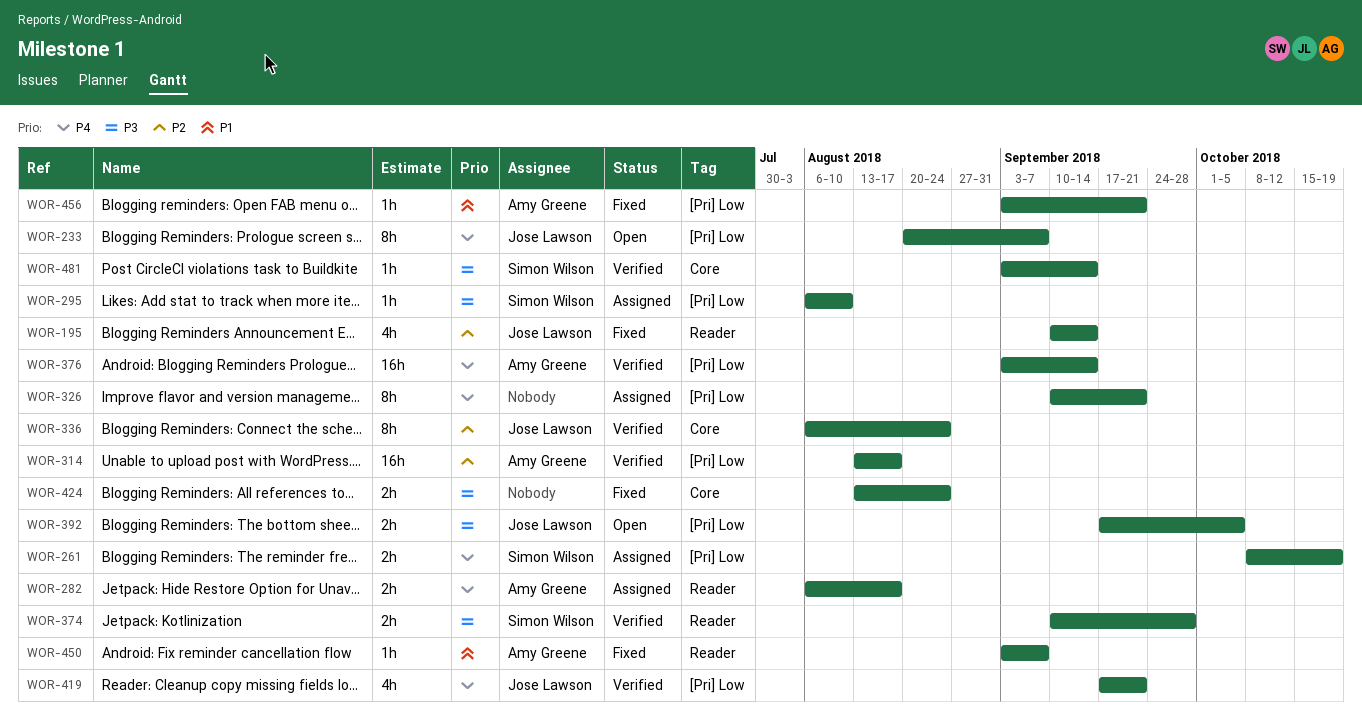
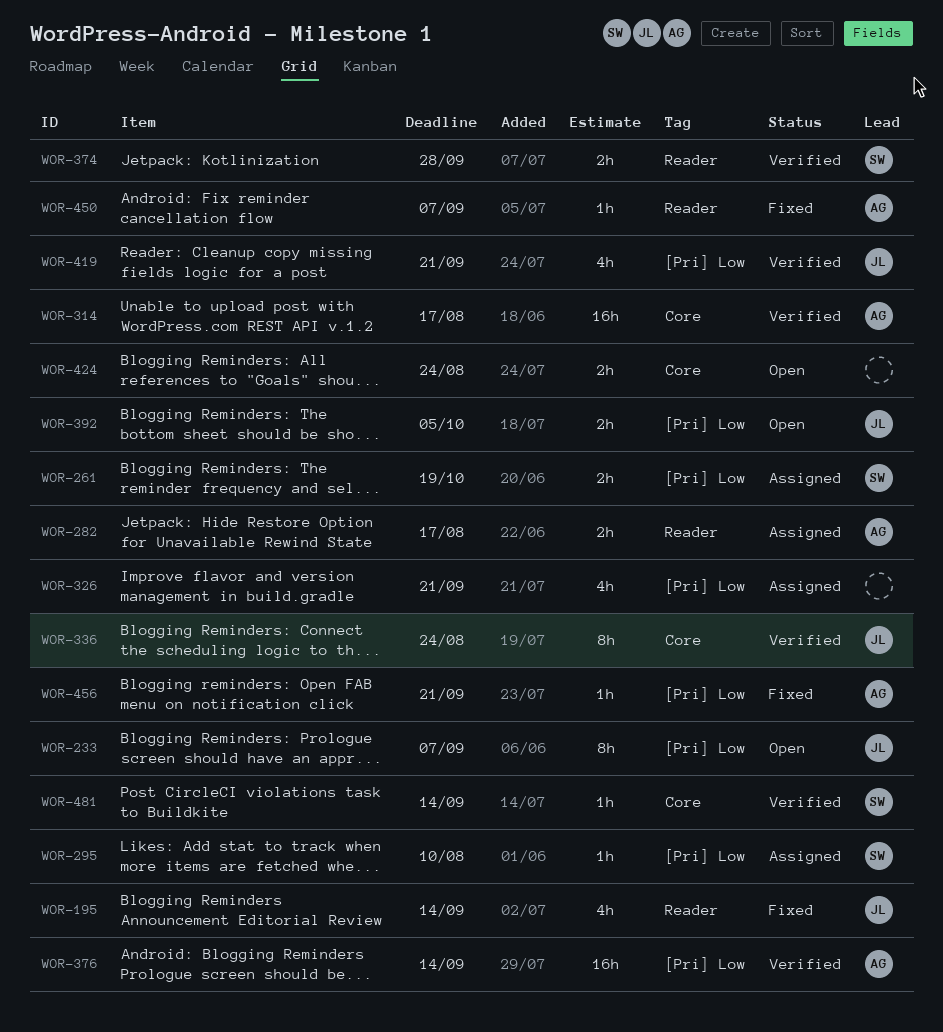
WOR-314, label: [Pri] Low -> Core
WOR-326, estimate: 8h -> 4h
WOR-424, status: Fixed -> Open

